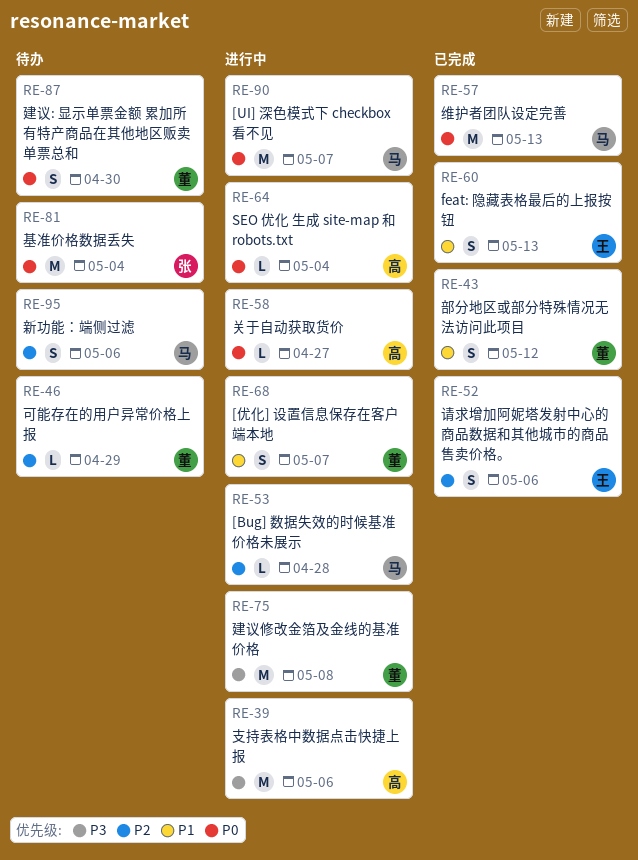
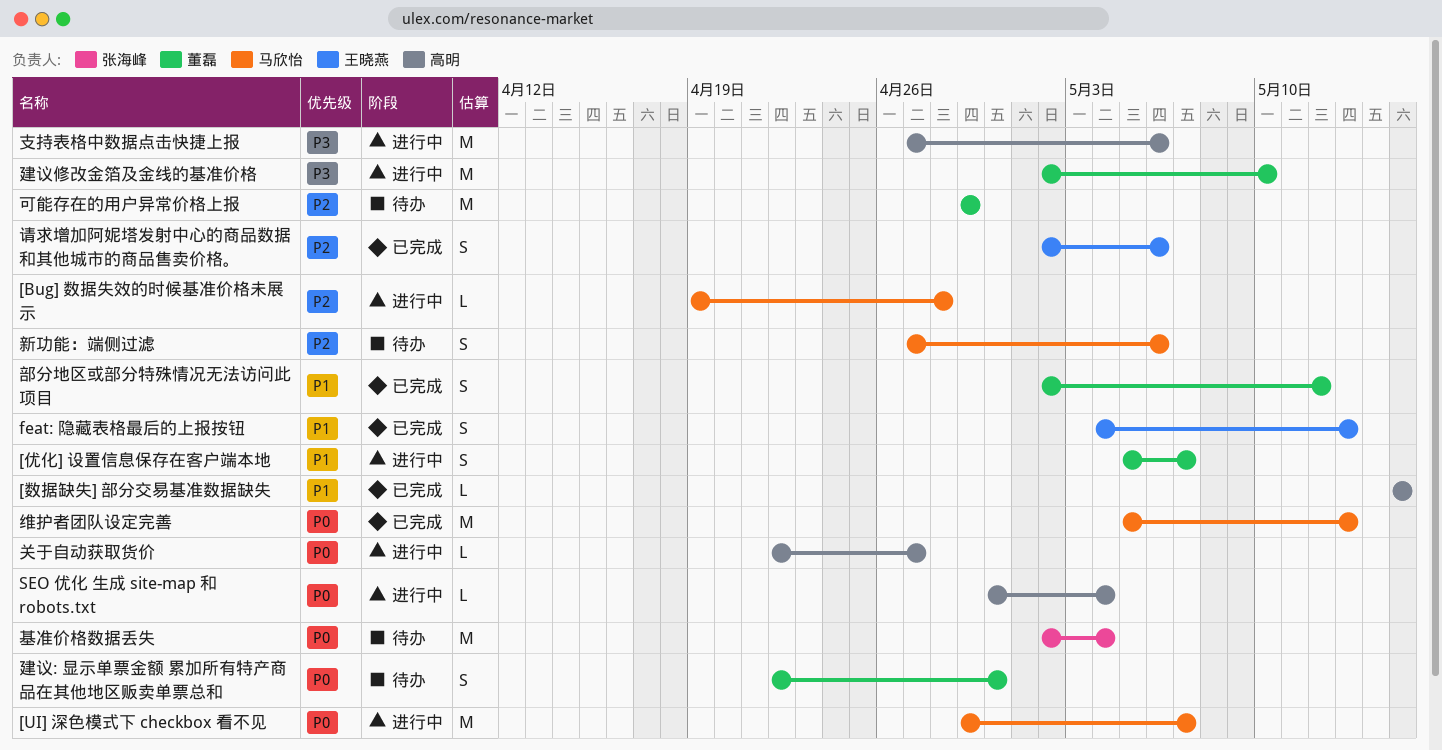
[数据缺失] 部分交易基准数据缺失: none -> present
可能存在的用户异常价格上报, estimate: L -> M
建议修改金箔及金线的基准价格, due: May 8 -> May 10

